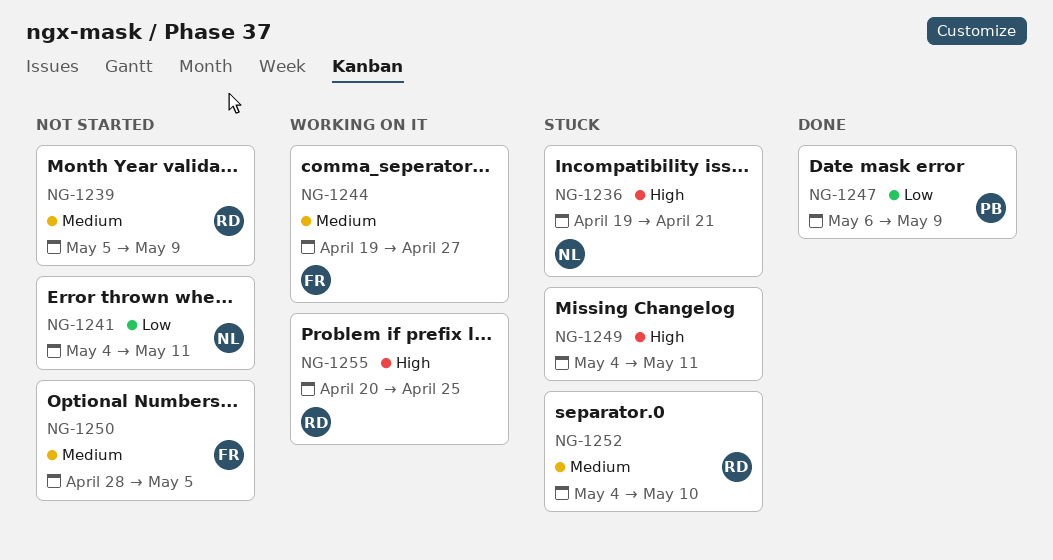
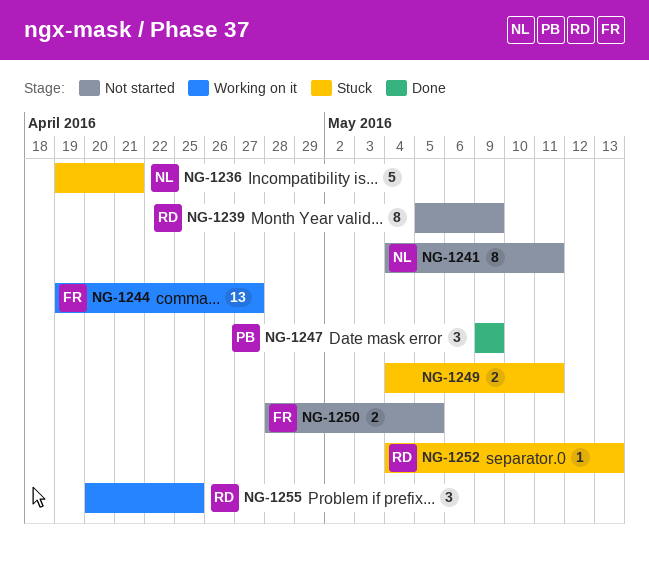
NG-1247, start: May 6 -> May 9
NG-1252, due: May 10 -> May 13

